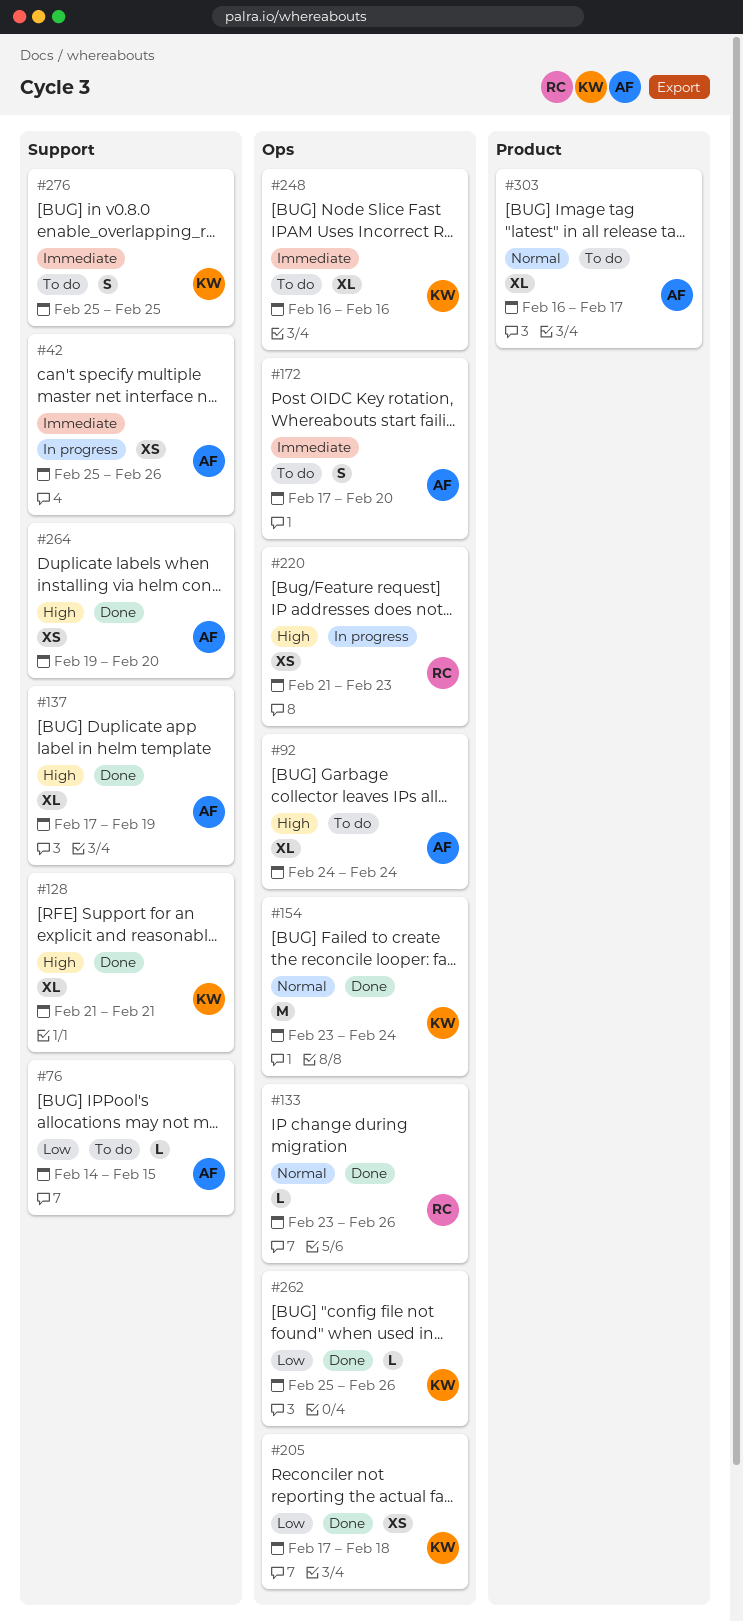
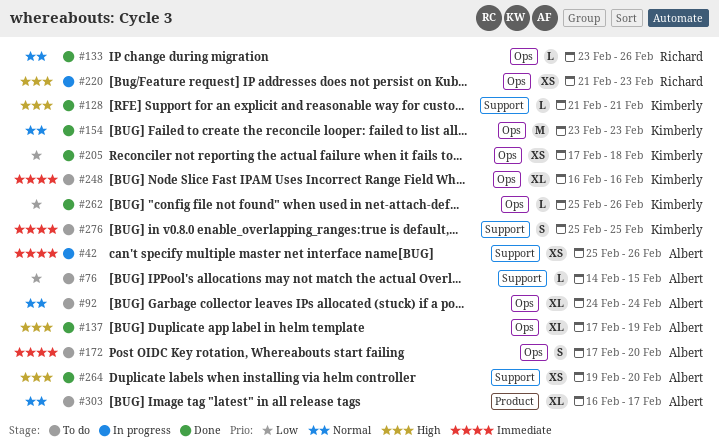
#92, priority: High -> Normal
#128, estimate: XL -> L
#137, label: Support -> Ops
#154, due: Feb 24 -> Feb 23

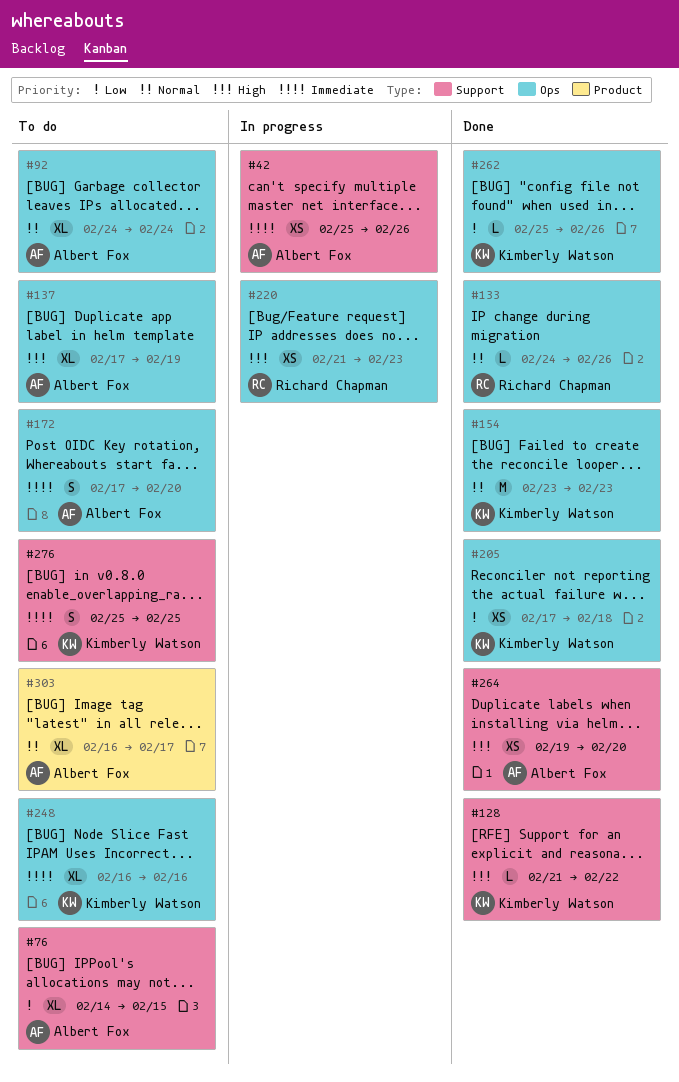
#76, estimate: L -> XL
#128, due: Feb 21 -> Feb 22
#133, start: Feb 23 -> Feb 24
#137, status: Done -> To do

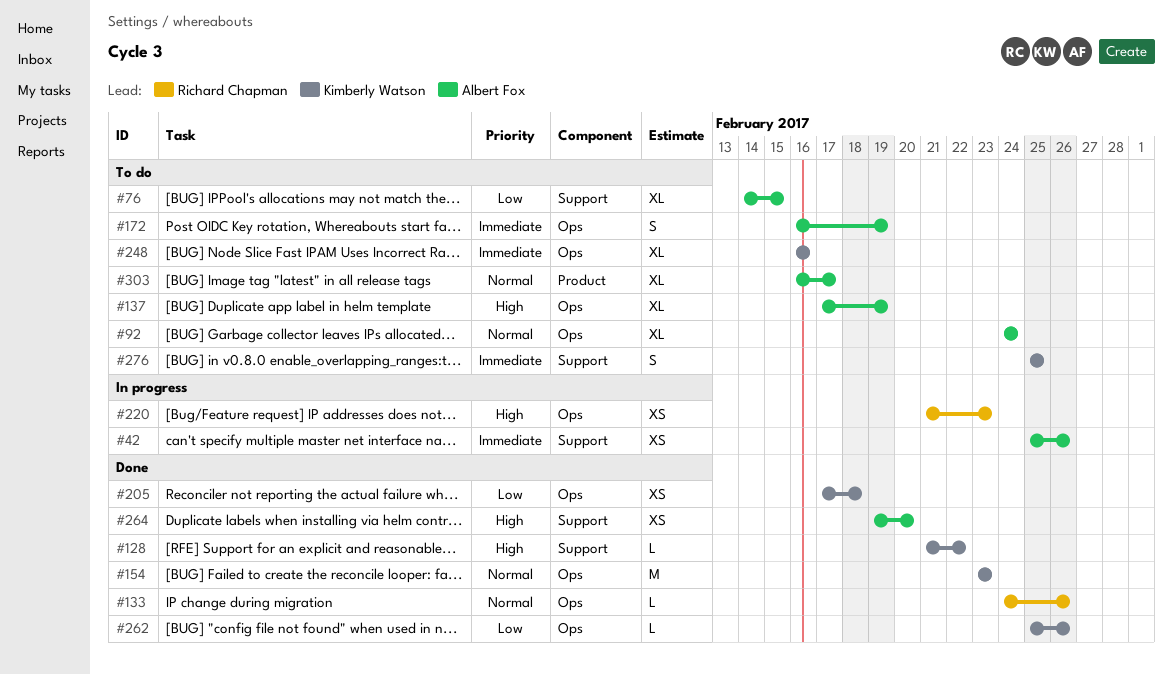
#172, start: Feb 17 -> Feb 16
#172, due: Feb 20 -> Feb 19

